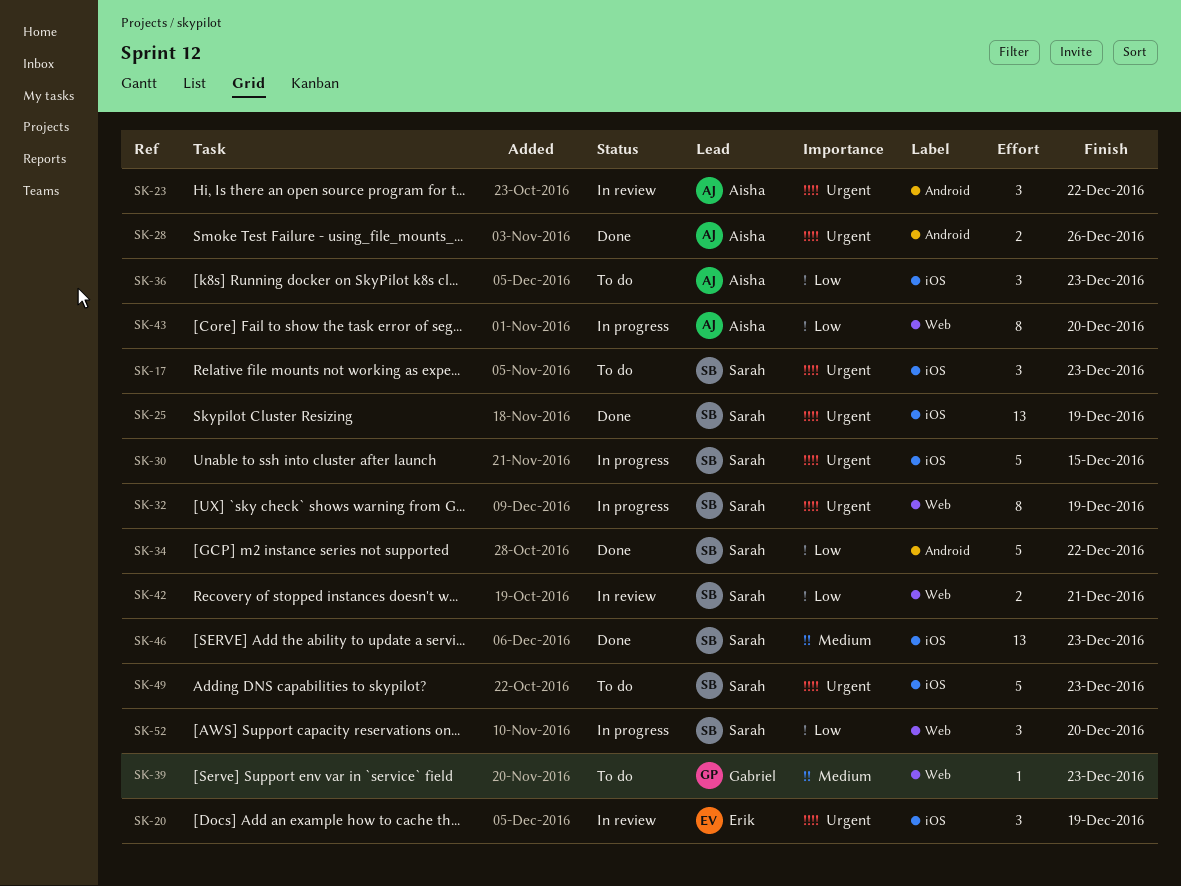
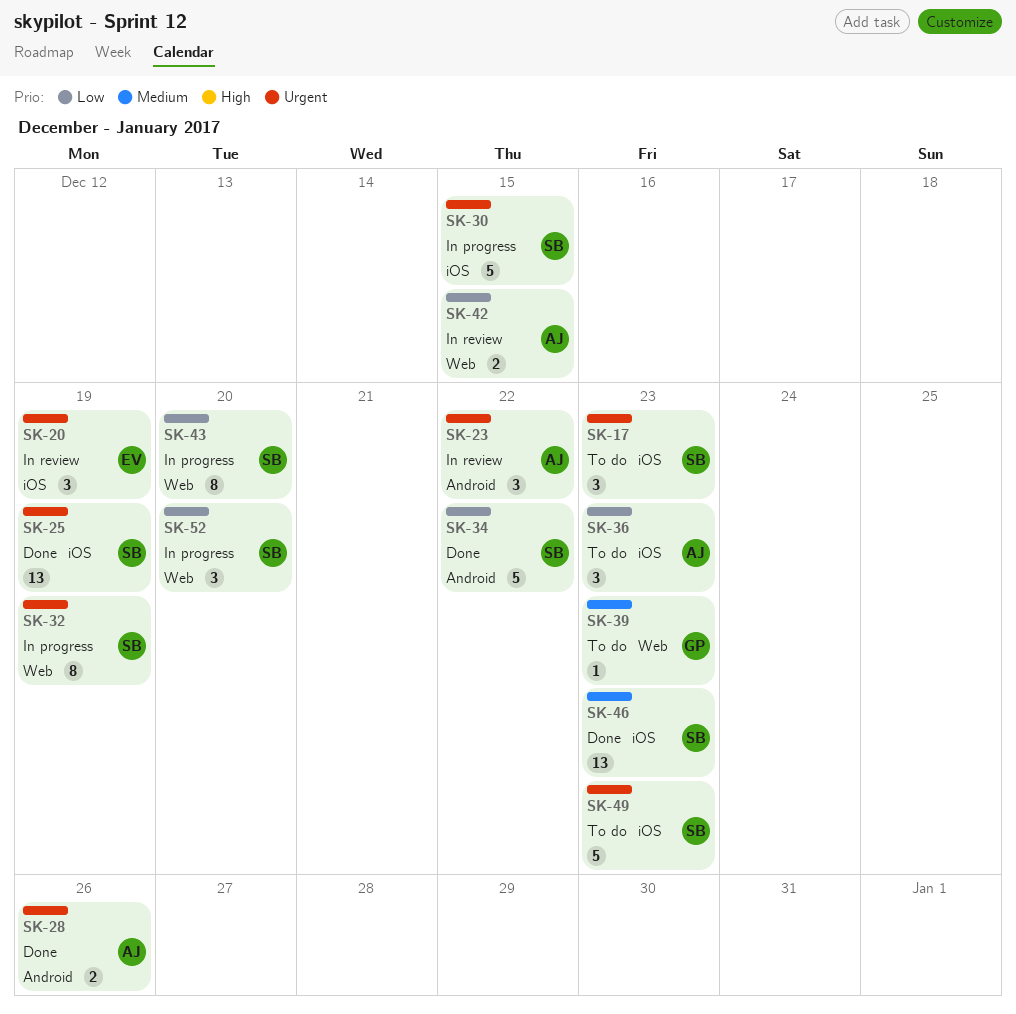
SK-42, owner: Sarah -> Aisha
SK-42, due: Dec 21 -> Dec 15
SK-43, owner: Aisha -> Sarah

